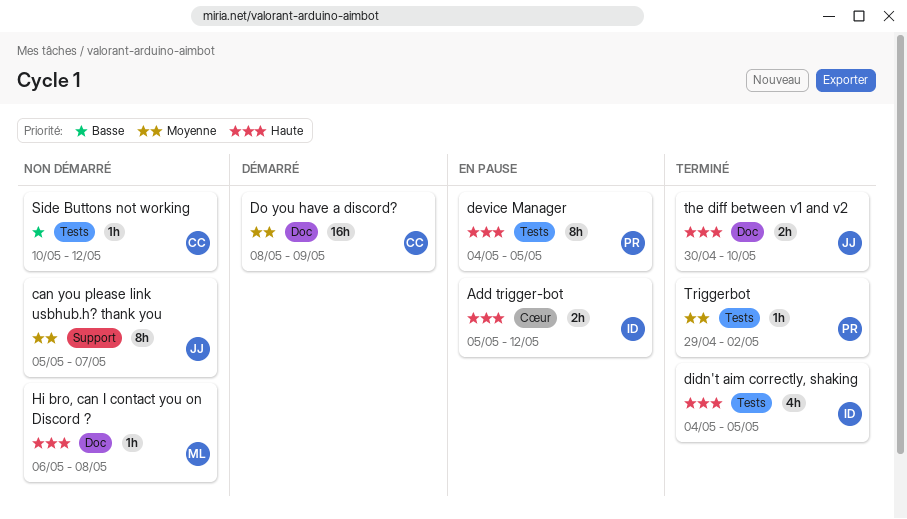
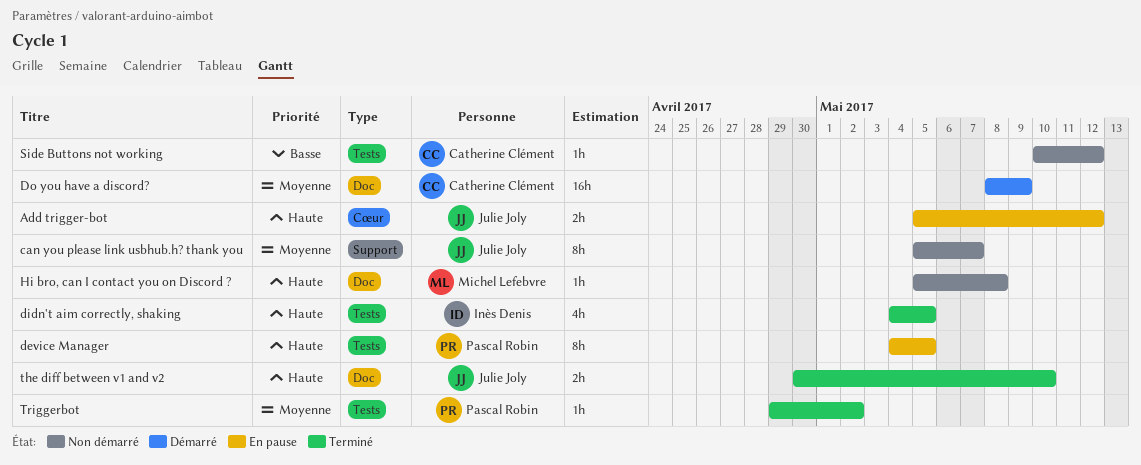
Add trigger-bot, owner: Inès Denis -> Julie Joly
Hi bro, can I contact you on Discord ?, start: May 6 -> May 5

